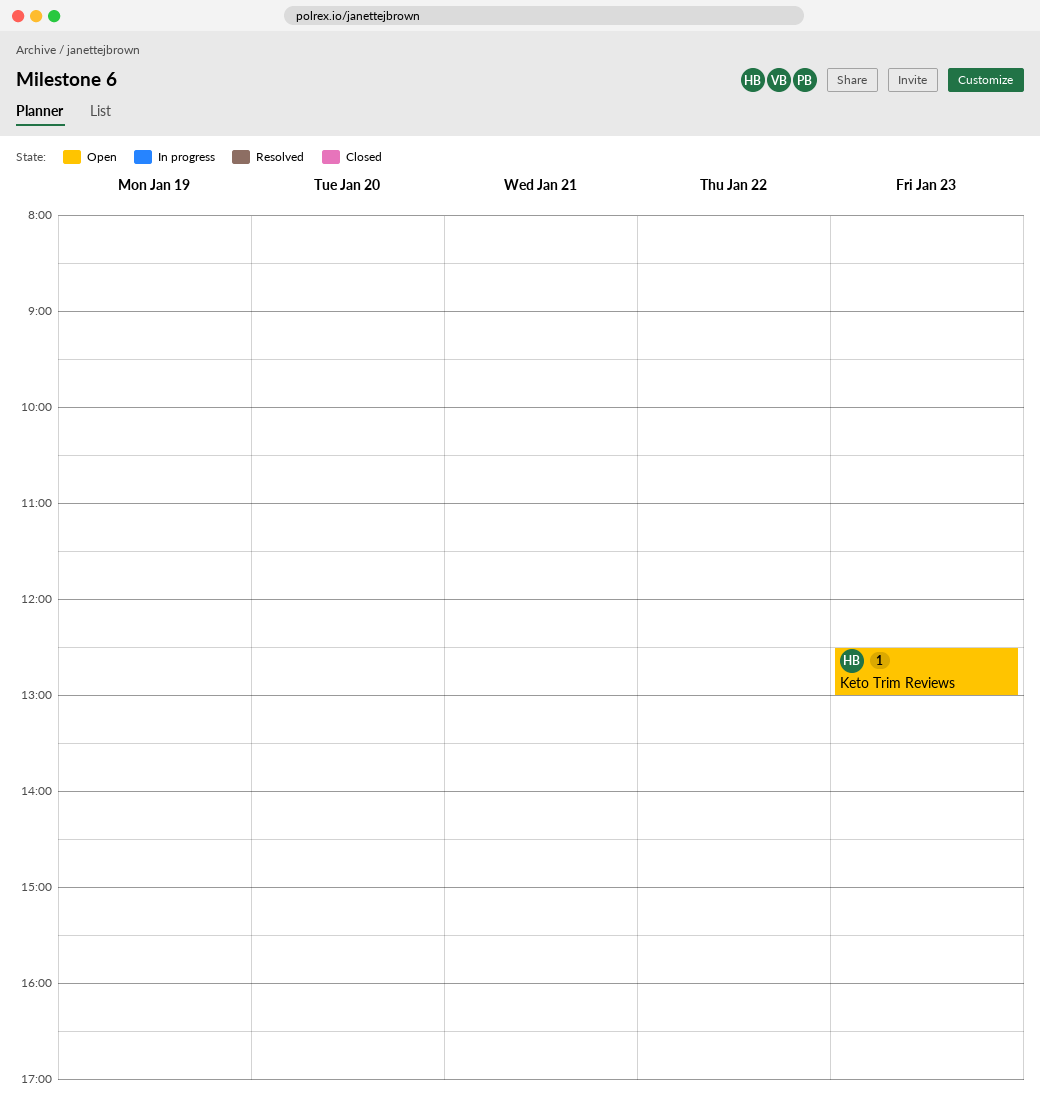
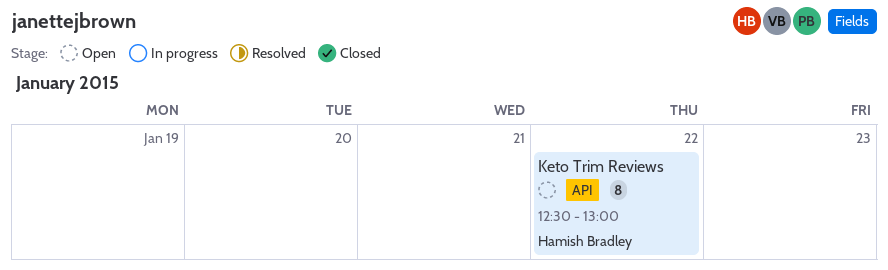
Keto Trim Reviews, estimate: 1 -> 8
Keto Trim Reviews, day: Jan 23 -> Jan 22

